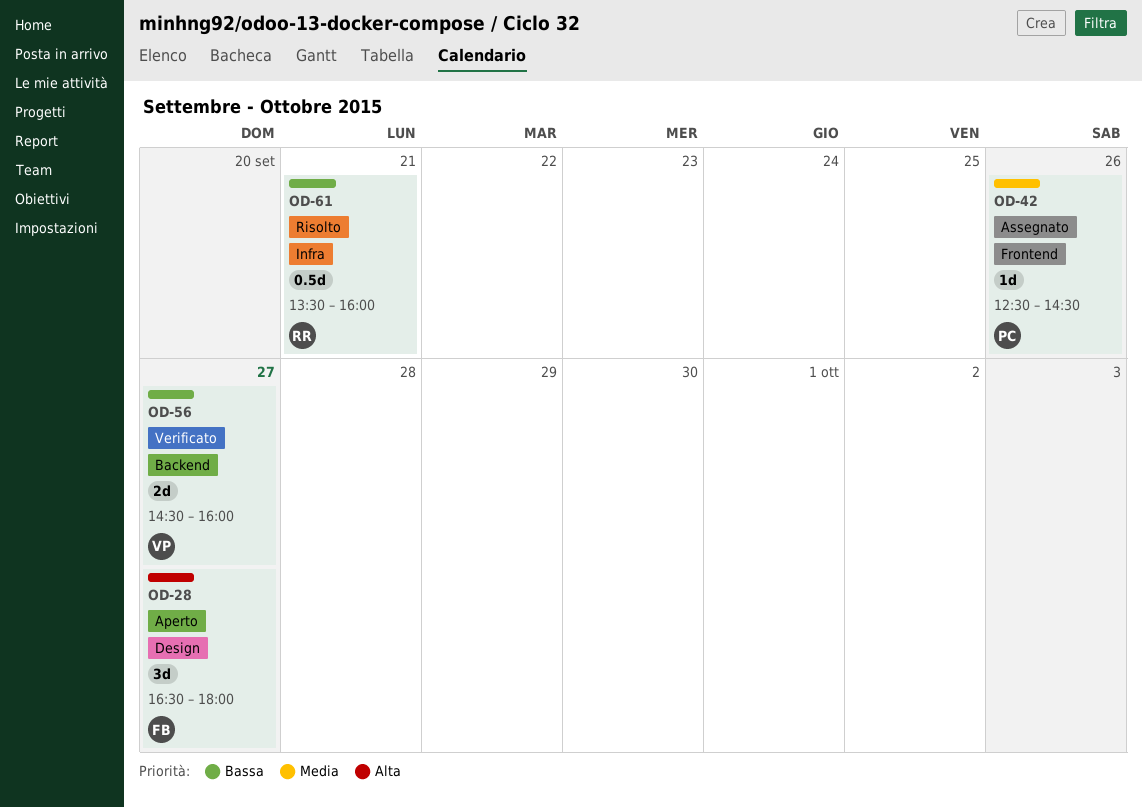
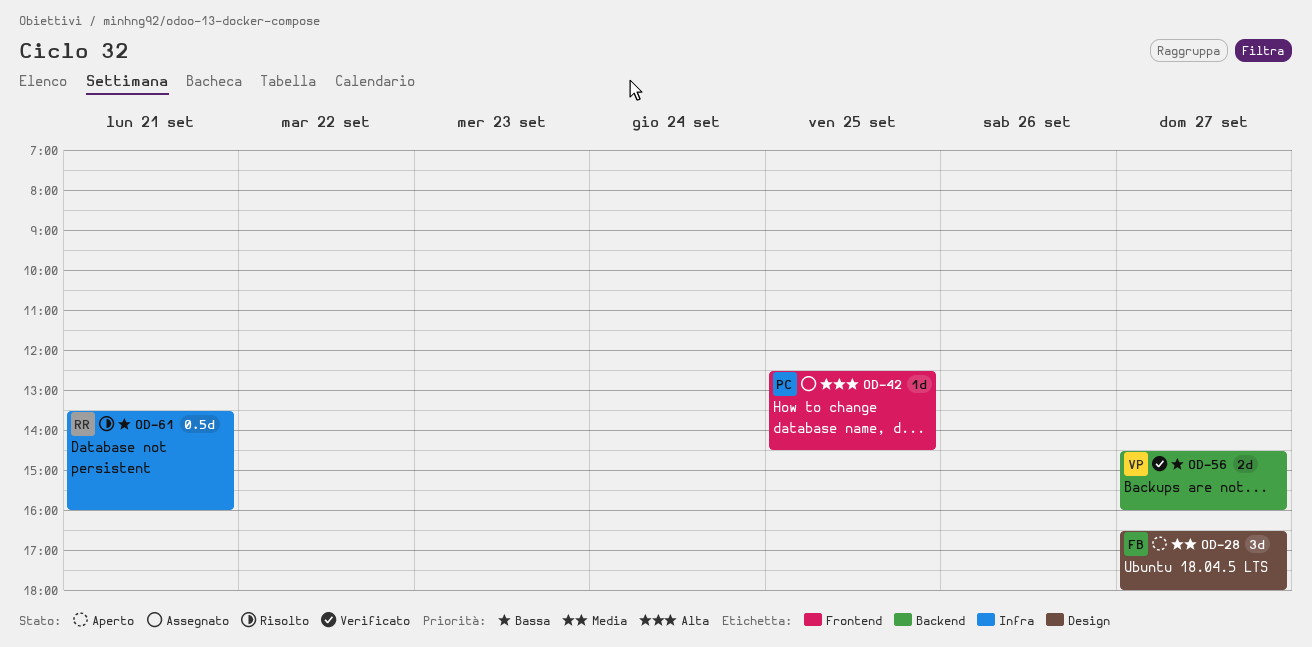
OD-28, priority: Alta -> Media
OD-42, priority: Media -> Alta
OD-42, day: Sep 26 -> Sep 25

